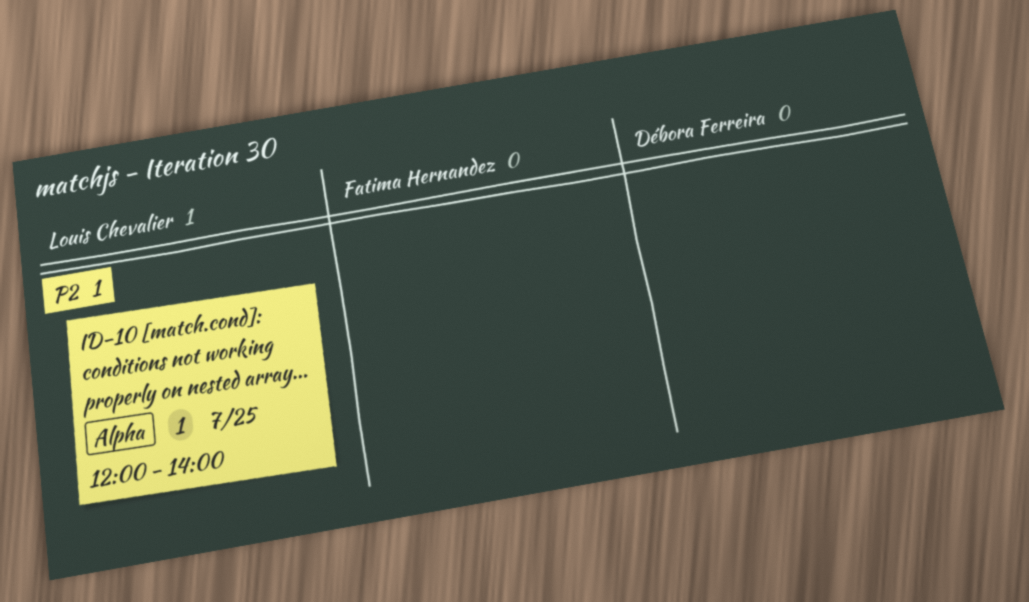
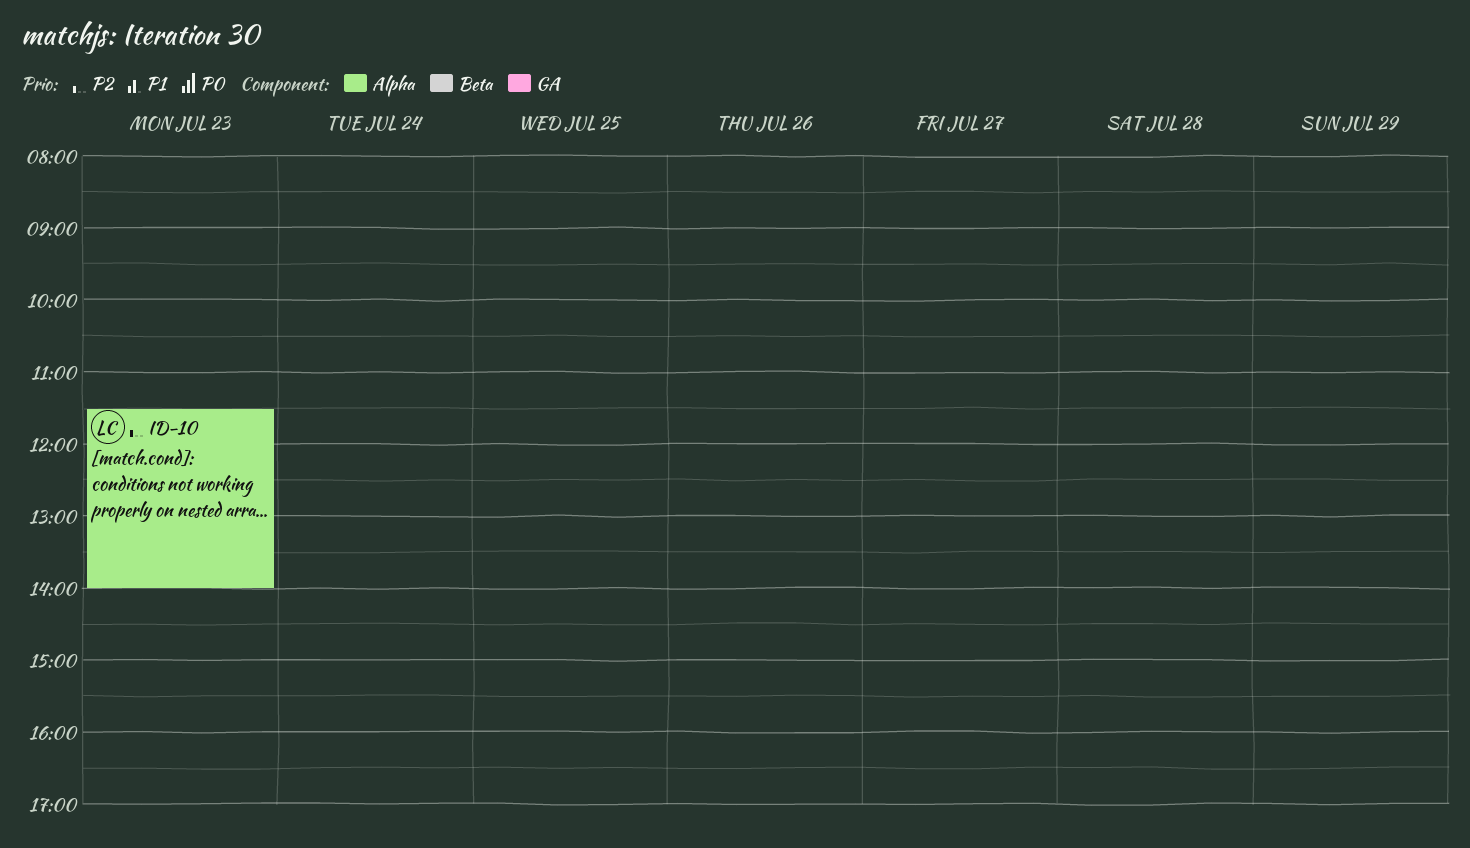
ID-10, day: Jul 25 -> Jul 23
ID-10, begins: 12:00 -> 11:30

